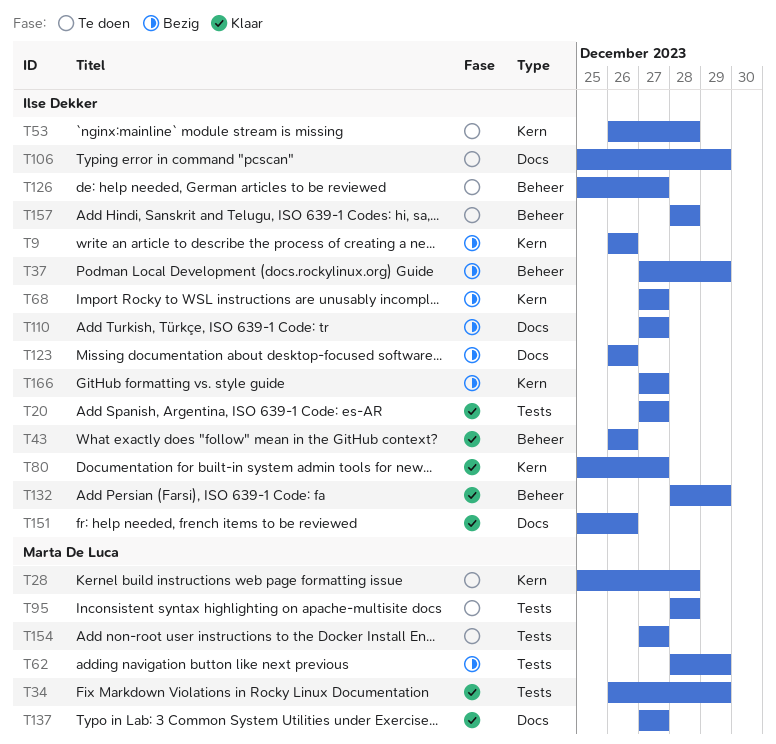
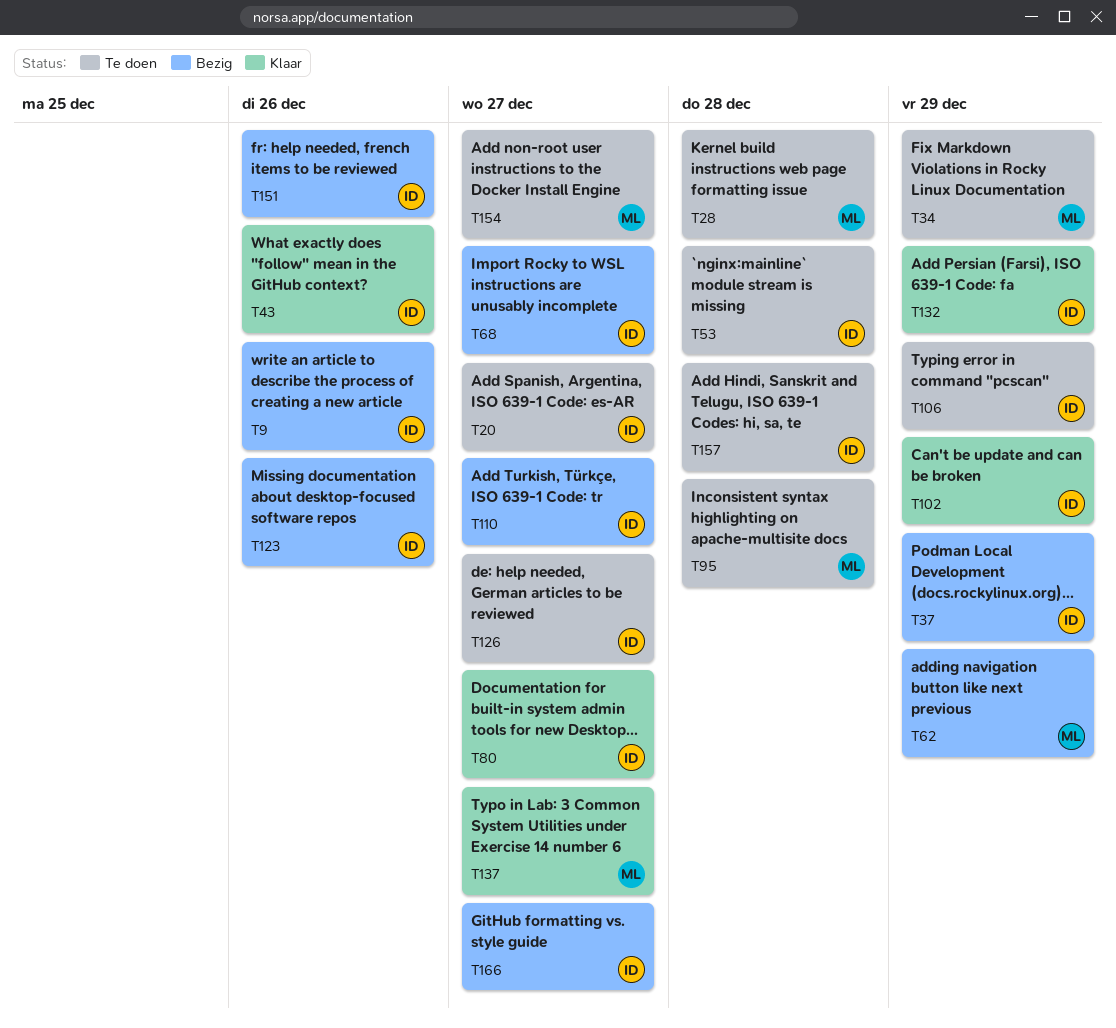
T20, status: Klaar -> Te doen
T34, status: Klaar -> Te doen
T102: none -> present
T151, status: Klaar -> Bezig

